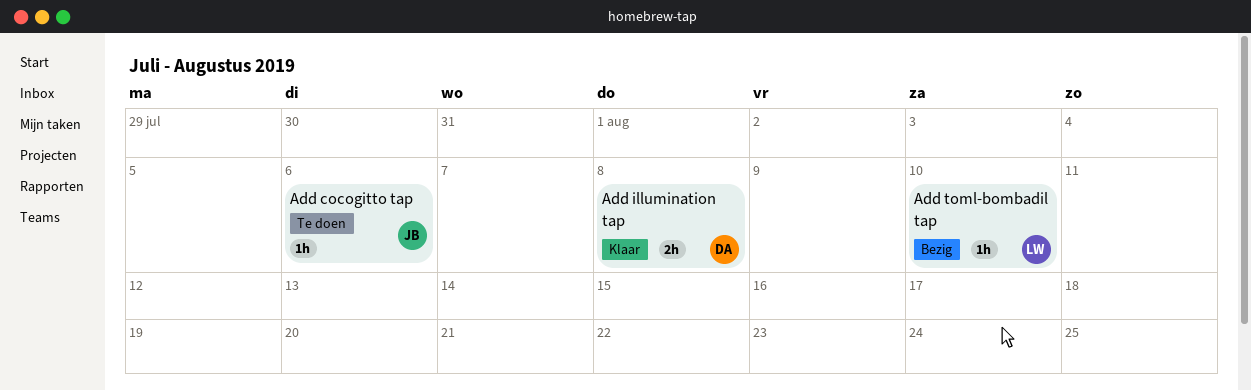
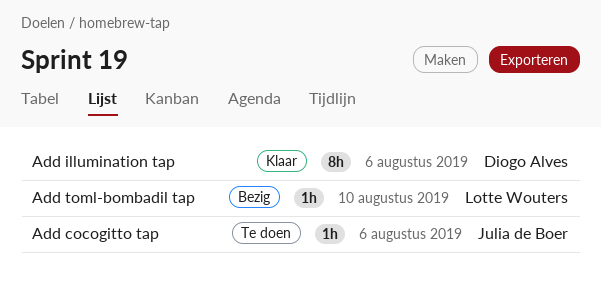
Add illumination tap, estimate: 2h -> 8h
Add illumination tap, due: Aug 8 -> Aug 6

